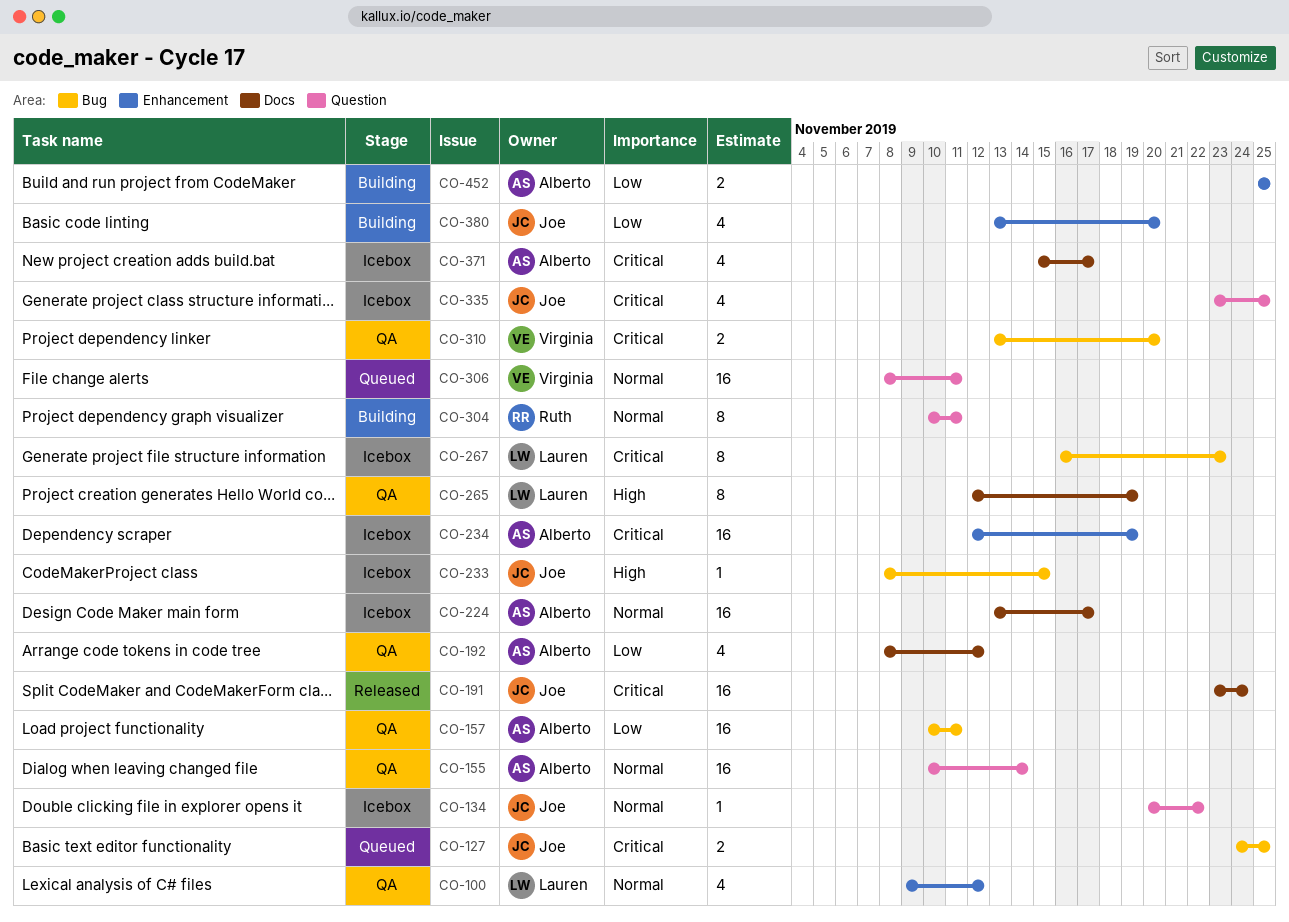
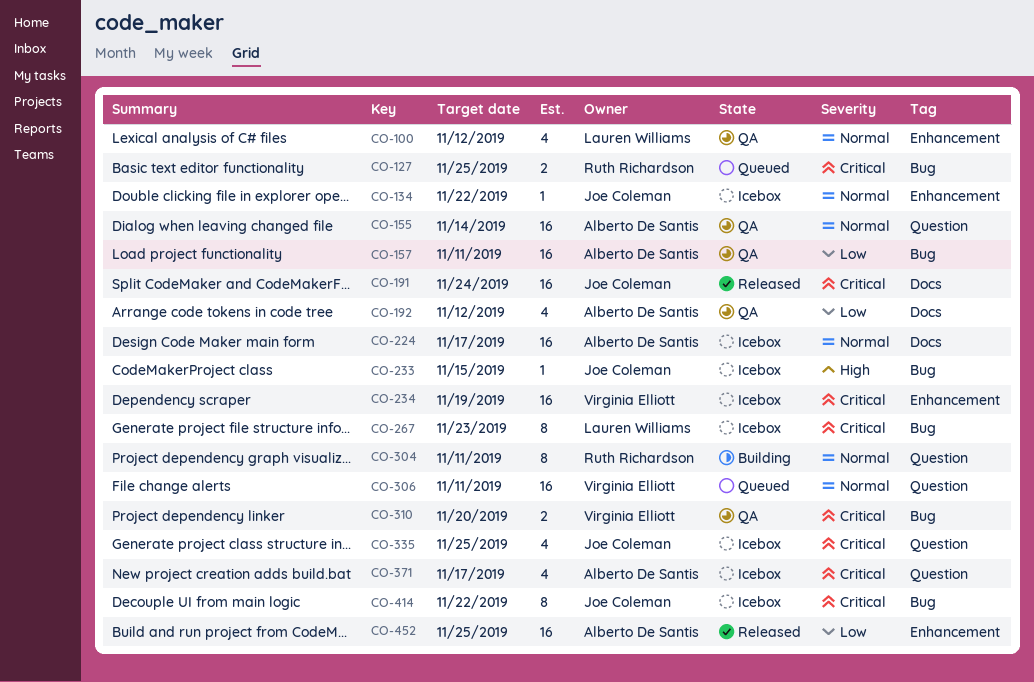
CO-127, owner: Joe Coleman -> Ruth Richardson
CO-134, label: Question -> Enhancement
CO-234, owner: Alberto De Santis -> Virginia Elliott
CO-265: present -> none
CO-371, label: Docs -> Question
CO-380: present -> none
CO-414: none -> present
CO-452, status: Building -> Released
CO-452, estimate: 2 -> 16

